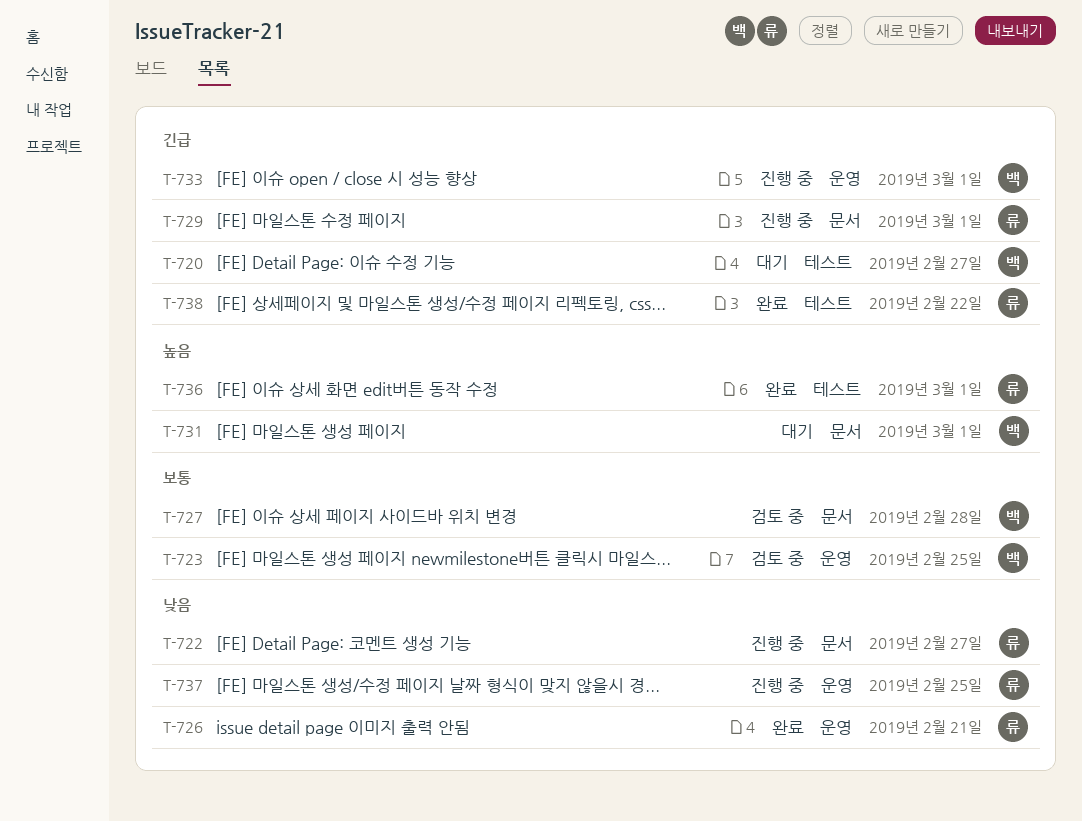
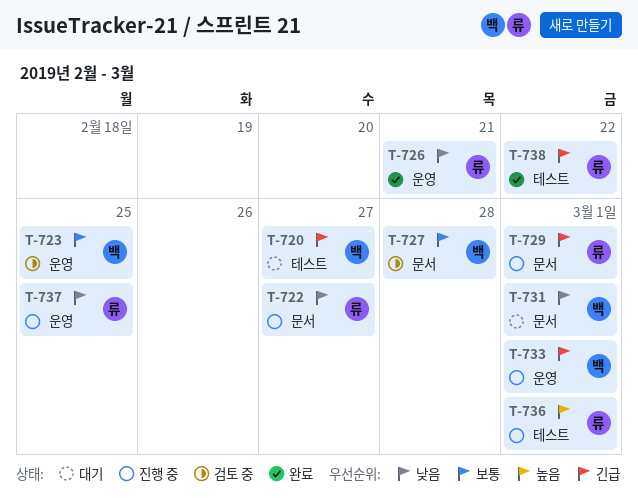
T-731, priority: 높음 -> 낮음
T-736, status: 완료 -> 진행 중

